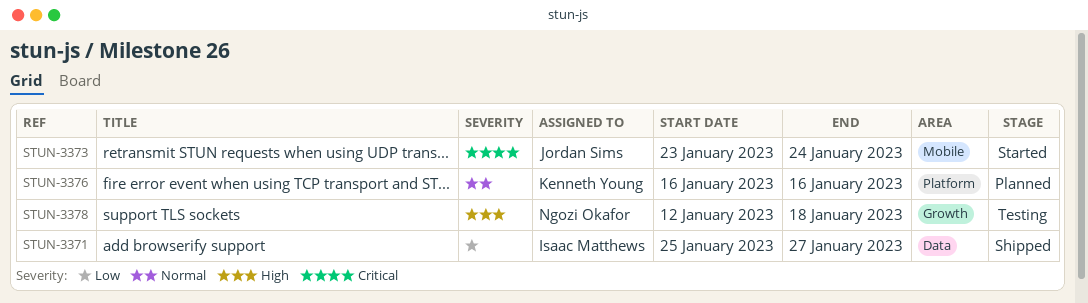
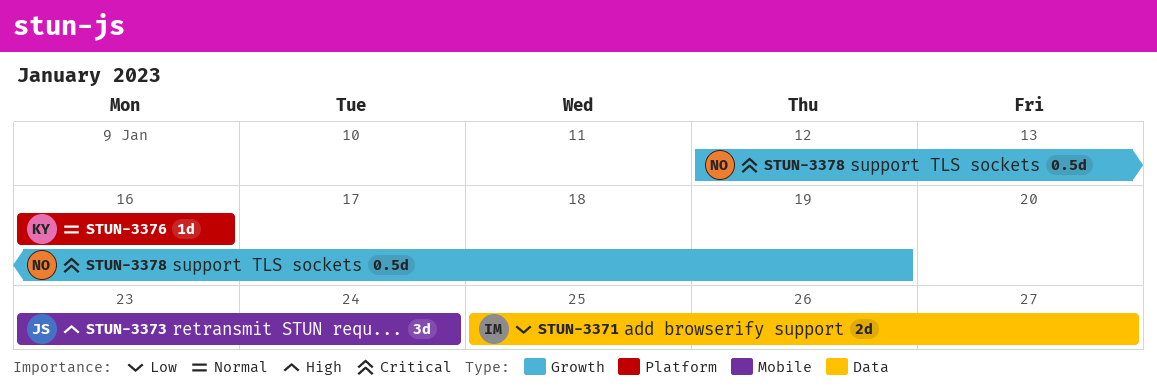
STUN-3373, priority: Critical -> High
STUN-3378, priority: High -> Critical
STUN-3378, due: Jan 18 -> Jan 19

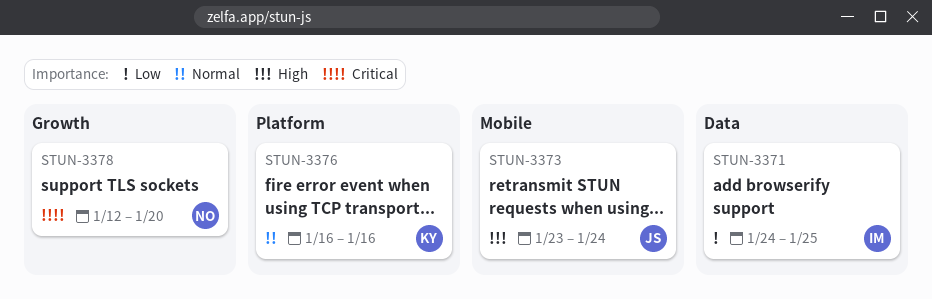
STUN-3371, start: Jan 25 -> Jan 24
STUN-3371, due: Jan 27 -> Jan 25
STUN-3378, due: Jan 19 -> Jan 20

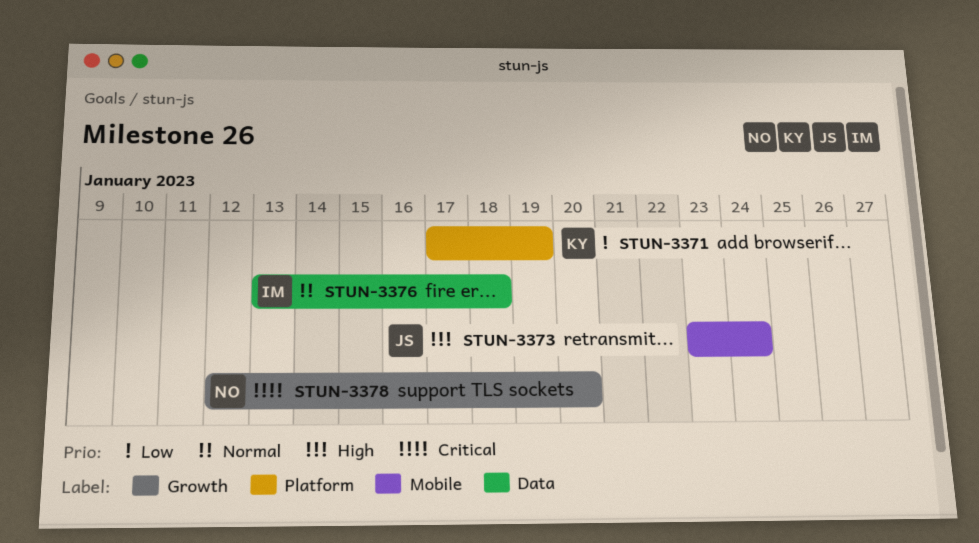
STUN-3371, owner: IM -> KY
STUN-3371, label: Data -> Platform
STUN-3371, start: Jan 24 -> Jan 17
STUN-3371, due: Jan 25 -> Jan 19
STUN-3376, owner: KY -> IM
STUN-3376, label: Platform -> Data
STUN-3376, start: Jan 16 -> Jan 13
STUN-3376, due: Jan 16 -> Jan 18

